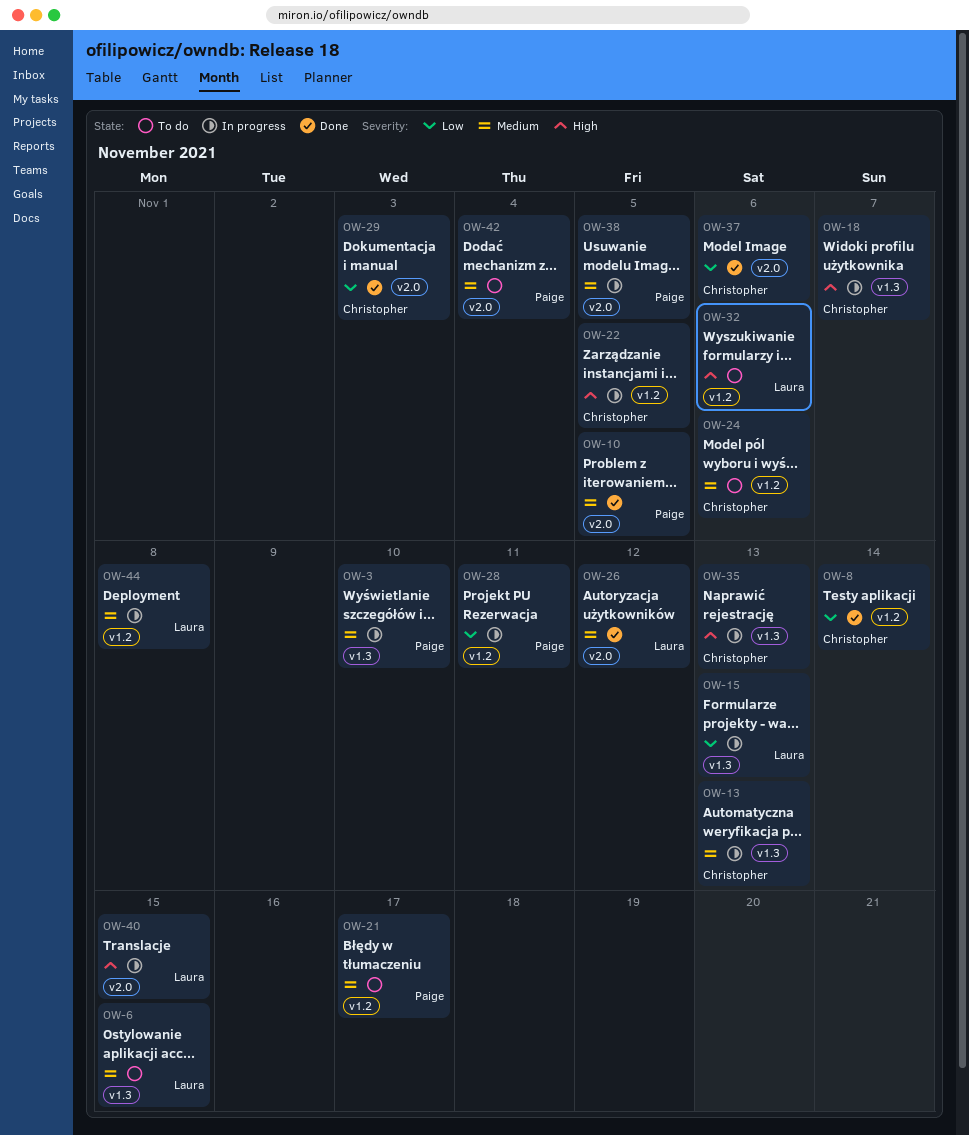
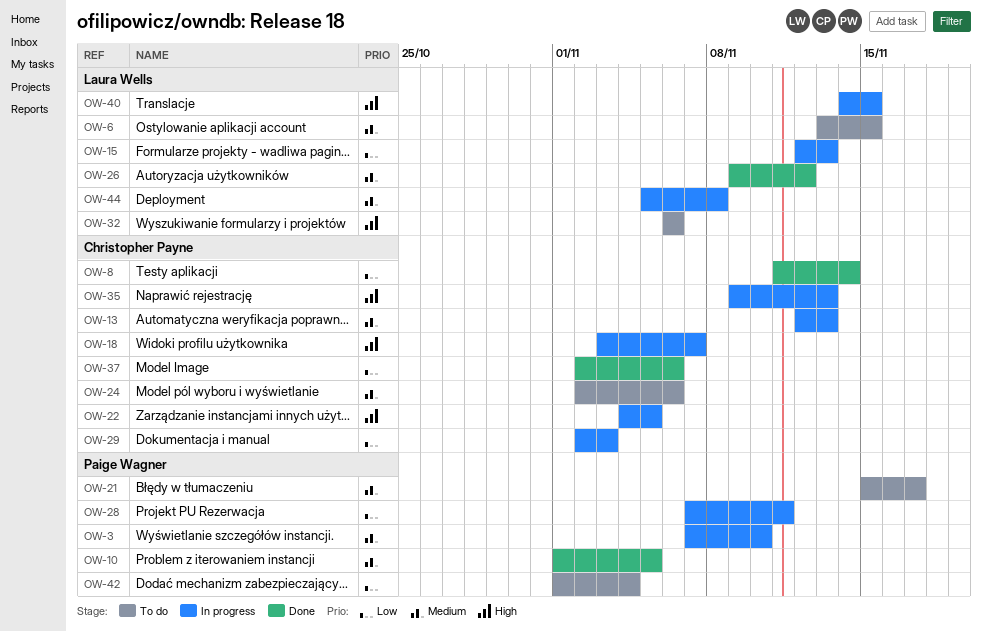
OW-29, status: Done -> In progress
OW-38: present -> none
OW-42, priority: Medium -> Low

